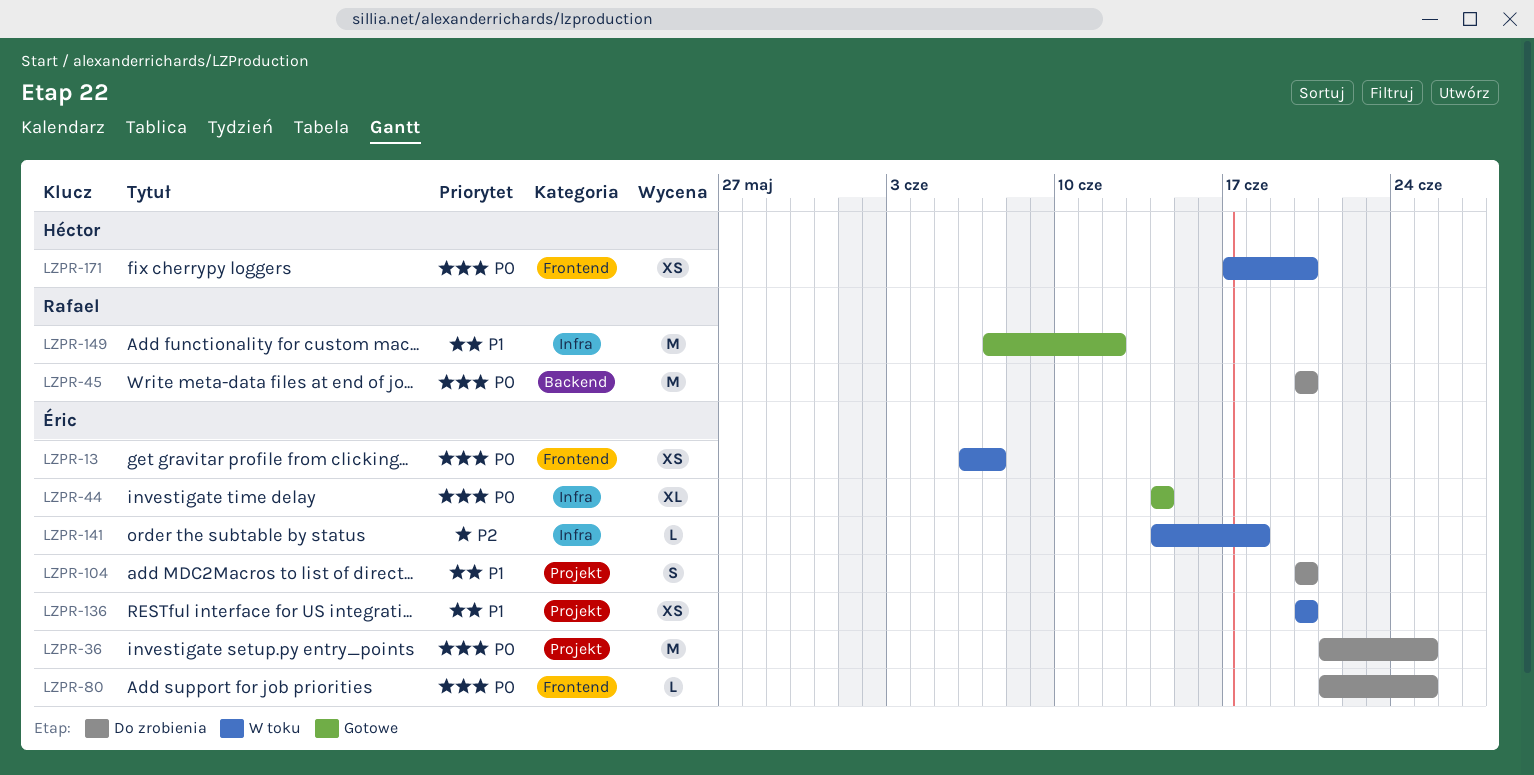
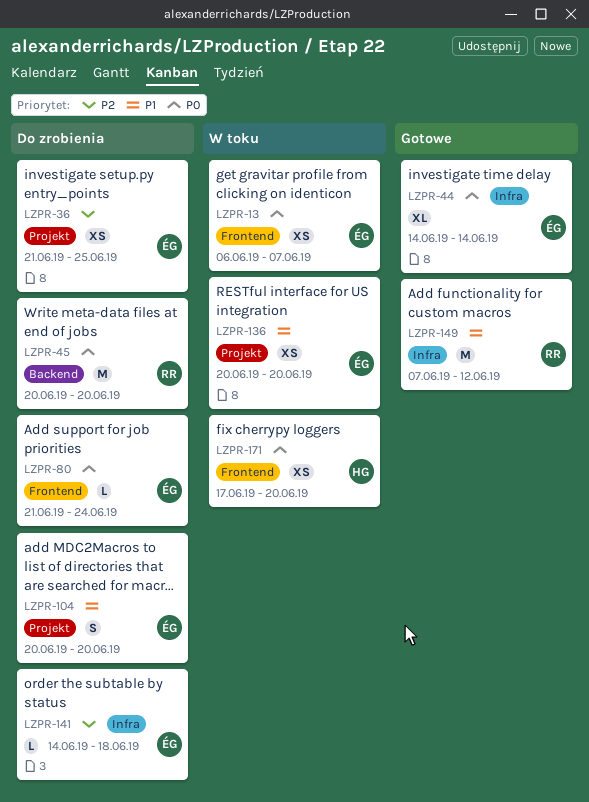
LZPR-36, priority: P0 -> P2
LZPR-36, estimate: M -> XS
LZPR-80, due: Jun 25 -> Jun 24
LZPR-141, status: W toku -> Do zrobienia

